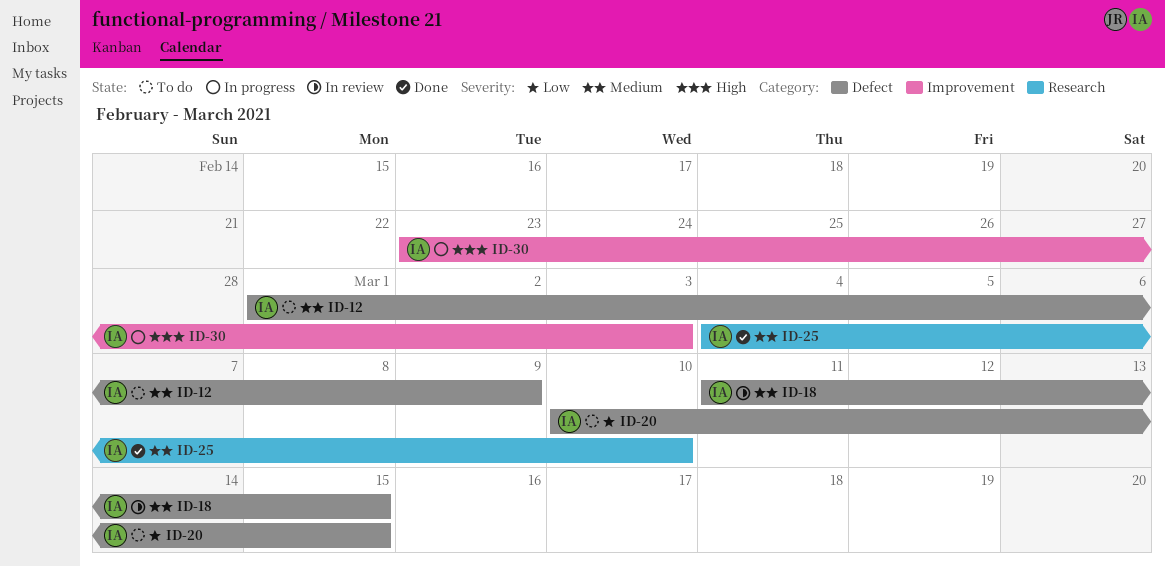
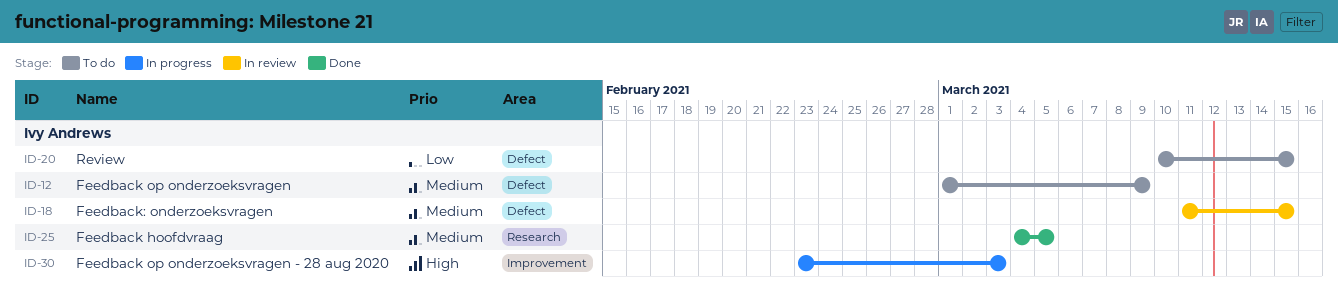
ID-25, due: Mar 10 -> Mar 5

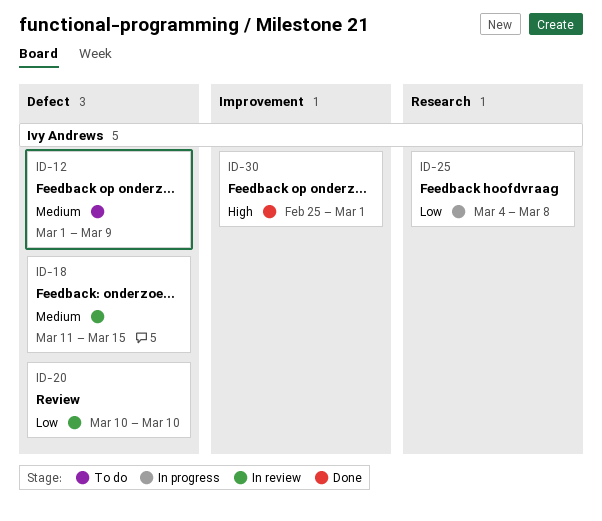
ID-20, status: To do -> In review
ID-20, due: Mar 15 -> Mar 10
ID-25, status: Done -> In progress
ID-25, priority: Medium -> Low
ID-25, due: Mar 5 -> Mar 8
ID-30, status: In progress -> Done
ID-30, start: Feb 23 -> Feb 25
ID-30, due: Mar 3 -> Mar 1

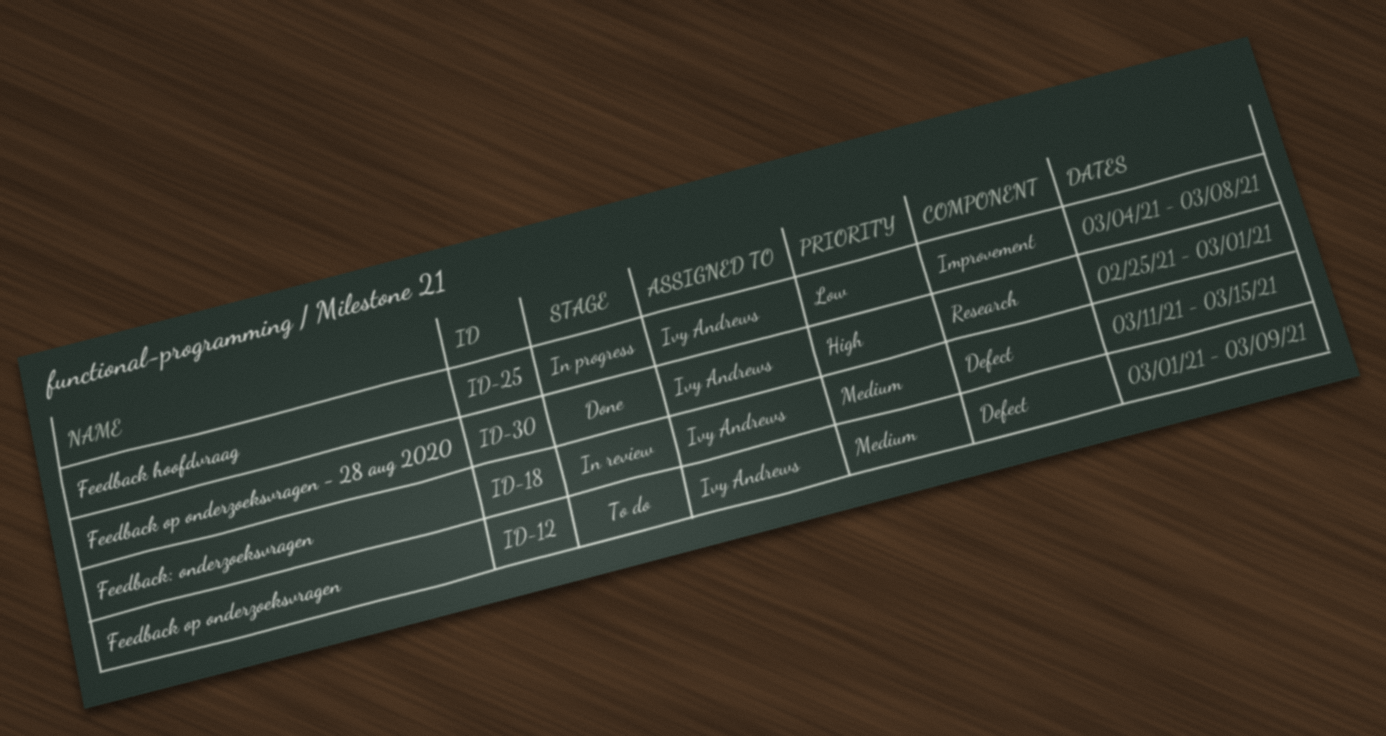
ID-20: present -> none
ID-25, label: Research -> Improvement
ID-30, label: Improvement -> Research

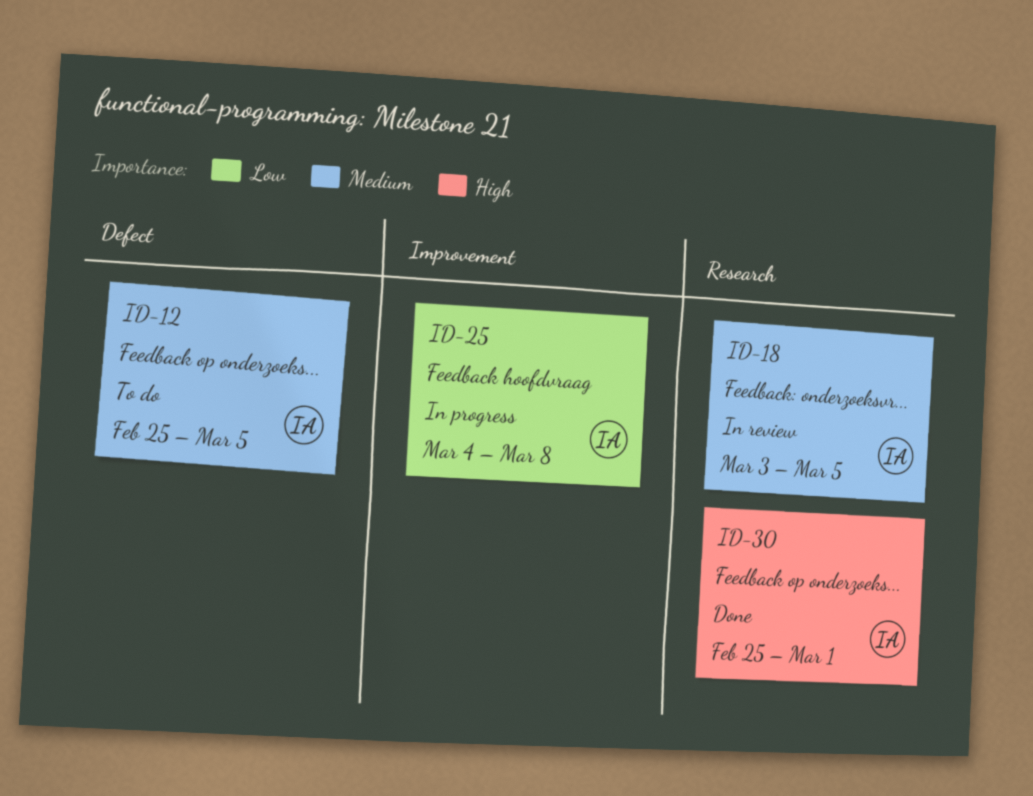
ID-12, start: Mar 1 -> Feb 25
ID-12, due: Mar 9 -> Mar 5
ID-18, label: Defect -> Research
ID-18, start: Mar 11 -> Mar 3
ID-18, due: Mar 15 -> Mar 5

